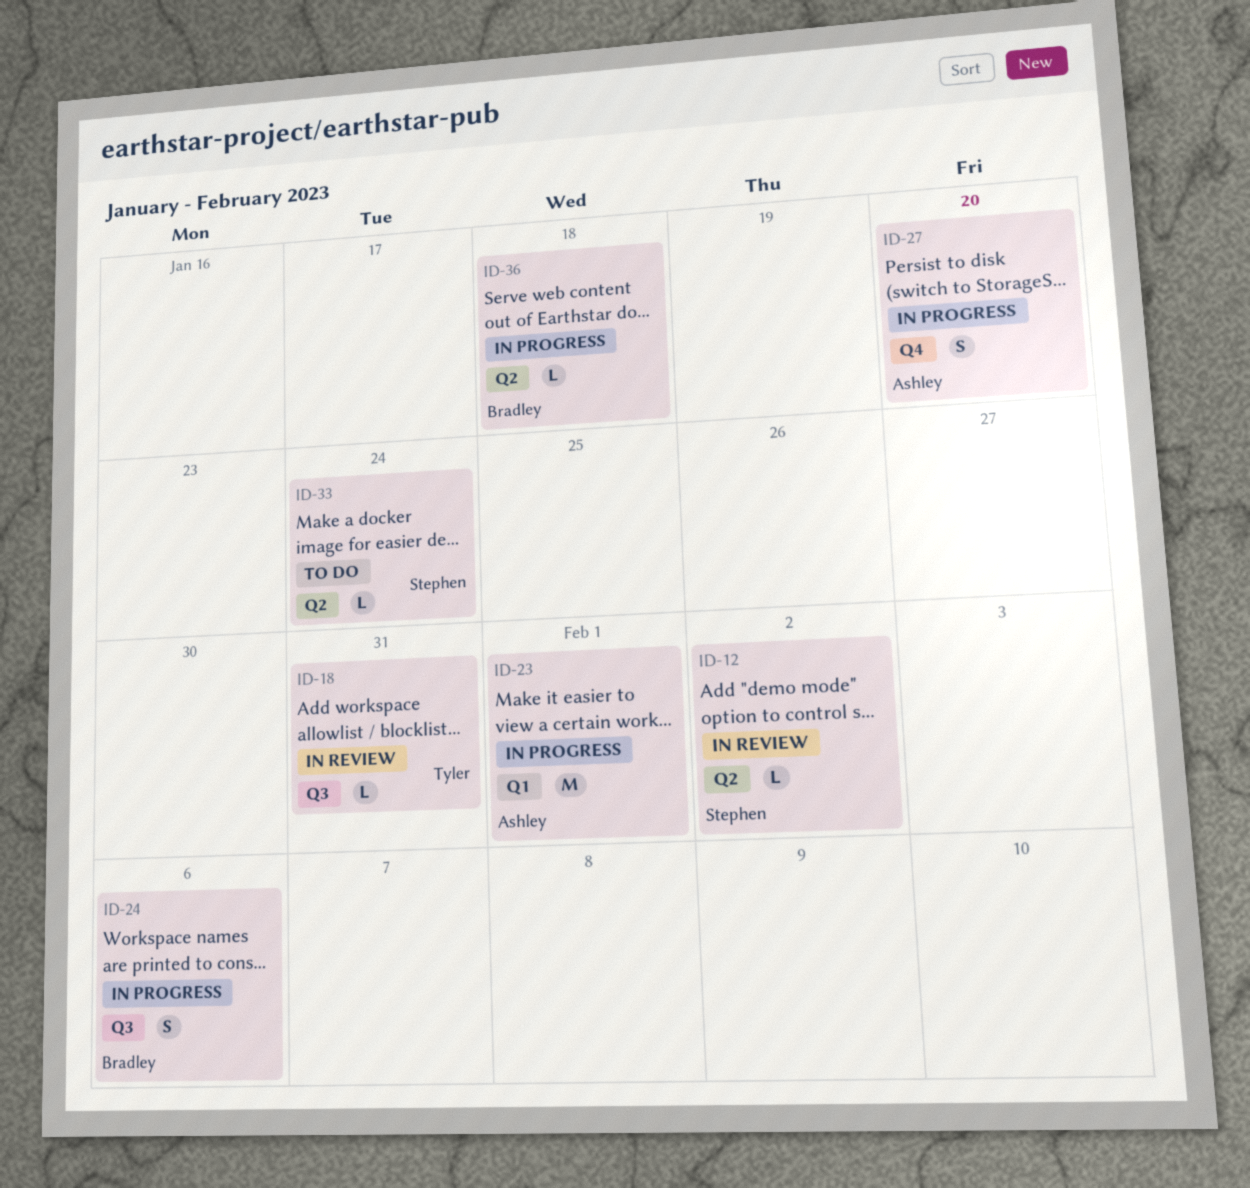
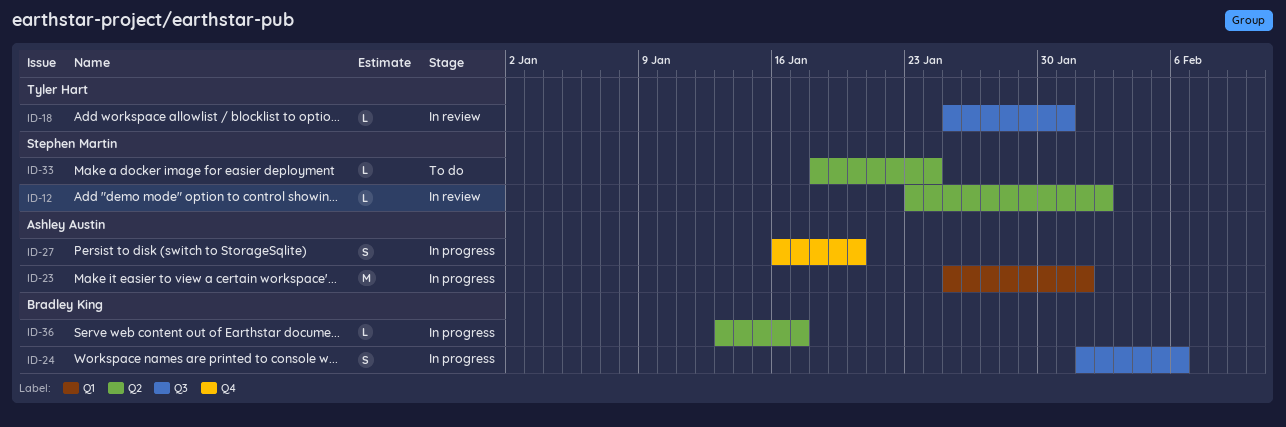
ID-36, due: Jan 18 -> Jan 17

